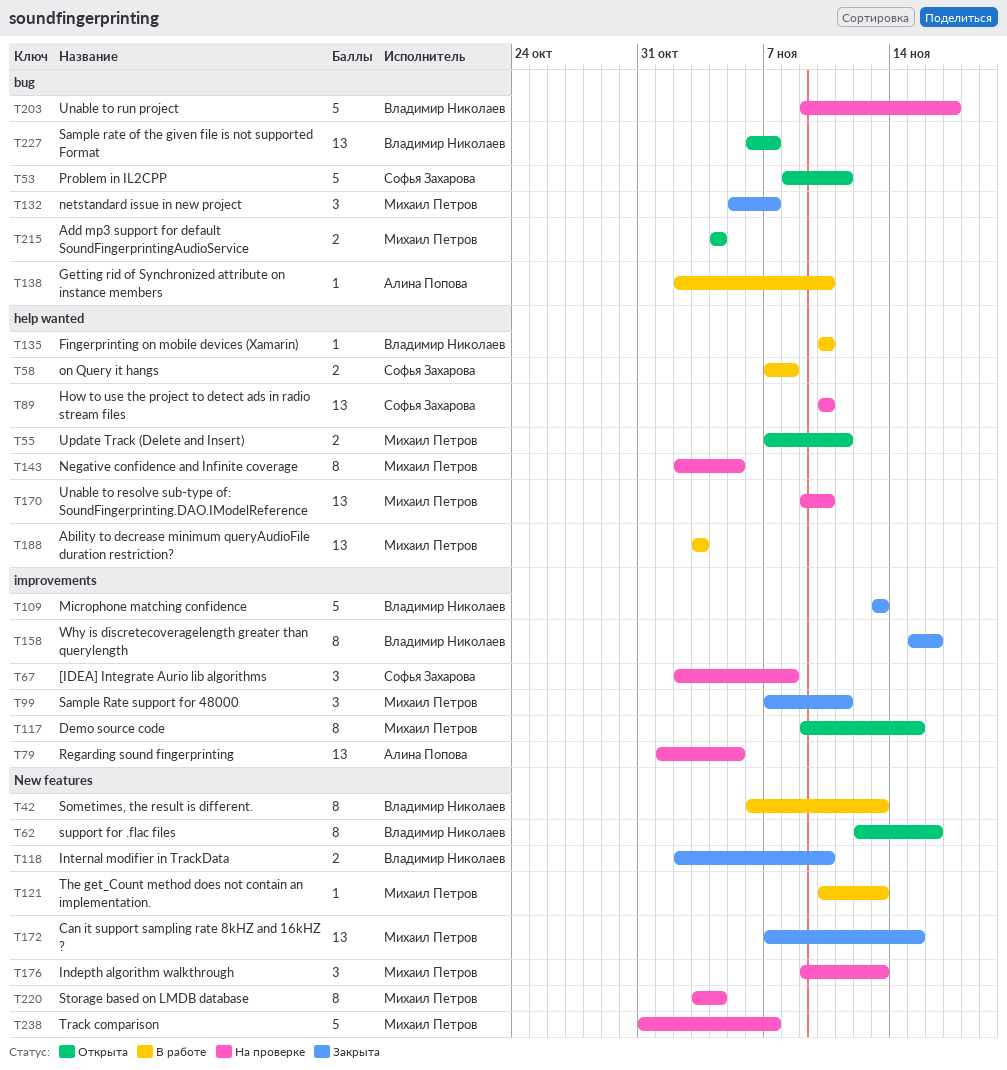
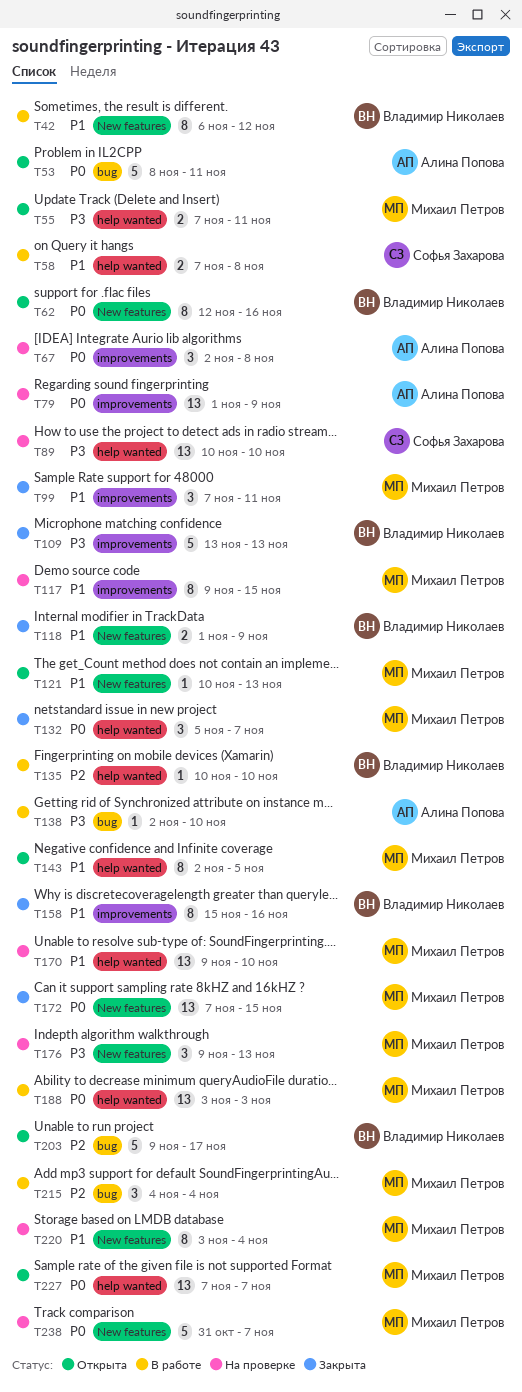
T42, due: Nov 13 -> Nov 12
T53, owner: Софья Захарова -> Алина Попова
T67, owner: Софья Захарова -> Алина Попова
T79, due: Nov 5 -> Nov 9
T117, status: Открыта -> На проверке
T118, start: Nov 2 -> Nov 1
T118, due: Nov 10 -> Nov 9
T121, status: В работе -> Открыта
T132, label: bug -> help wanted
T143, status: На проверке -> Открыта
T203, status: На проверке -> Открыта
T215, status: Открыта -> В работе
T215, estimate: 2 -> 3
T227, owner: Владимир Николаев -> Михаил Петров
T227, label: bug -> help wanted
T227, start: Nov 6 -> Nov 7

